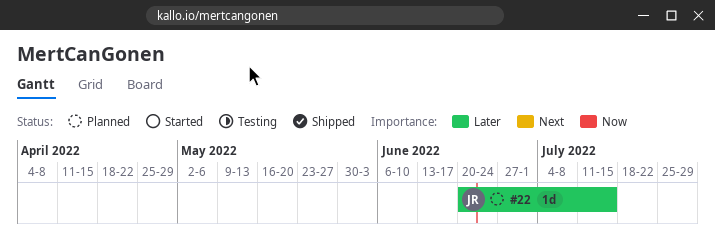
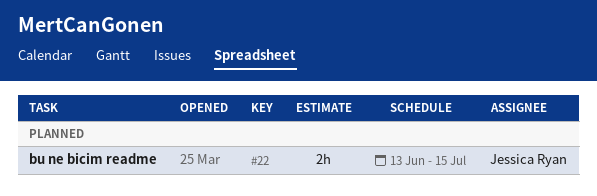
#22, estimate: 1d -> 2h
#22, start: Jun 20 -> Jun 13

